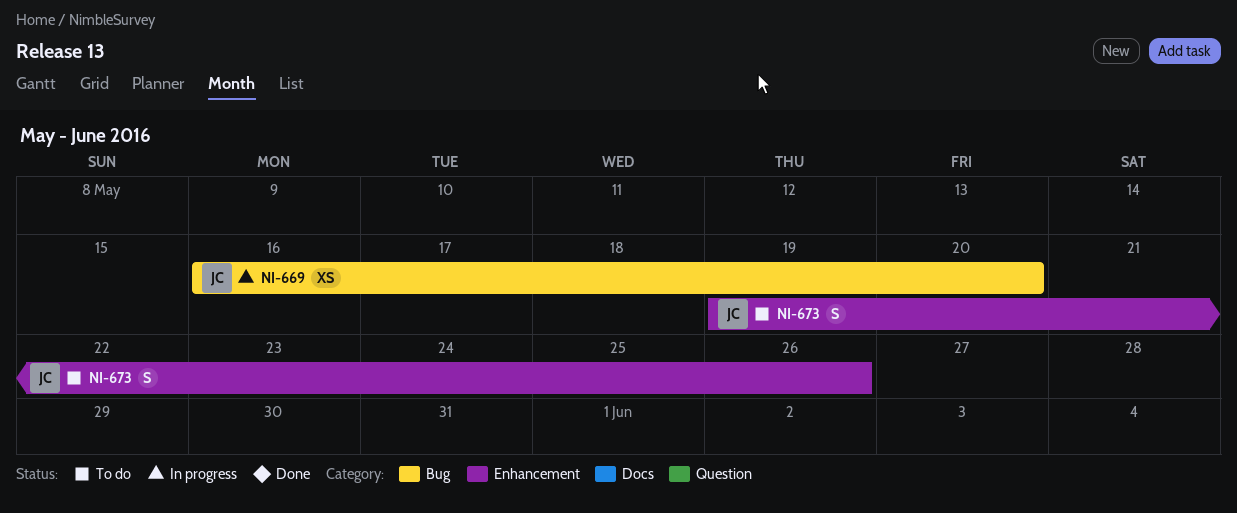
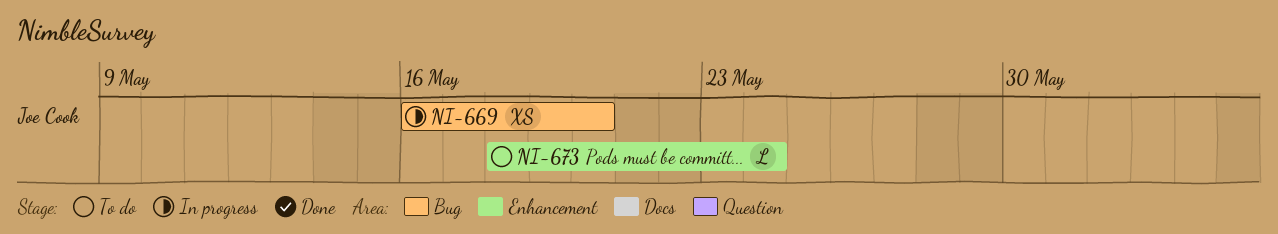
NI-673, estimate: S -> L
NI-673, start: May 19 -> May 18
NI-673, due: May 26 -> May 24

